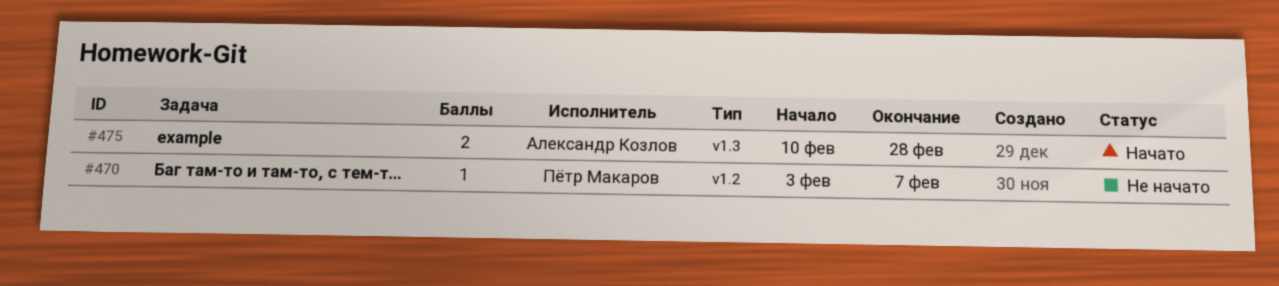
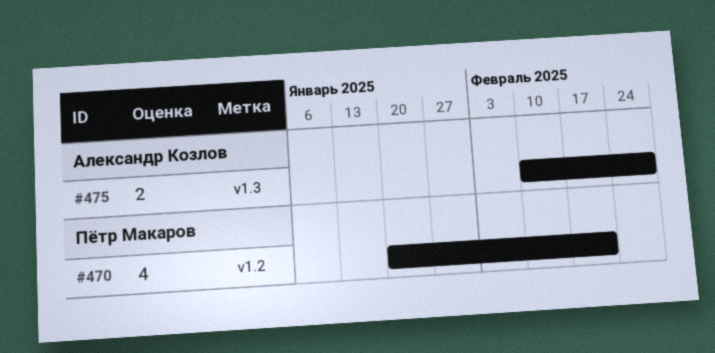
#470, estimate: 1 -> 4
#470, start: Feb 3 -> Jan 20
#470, due: Feb 7 -> Feb 21

